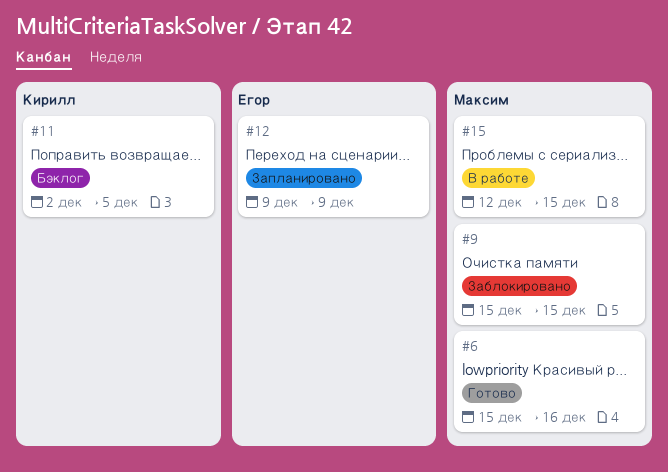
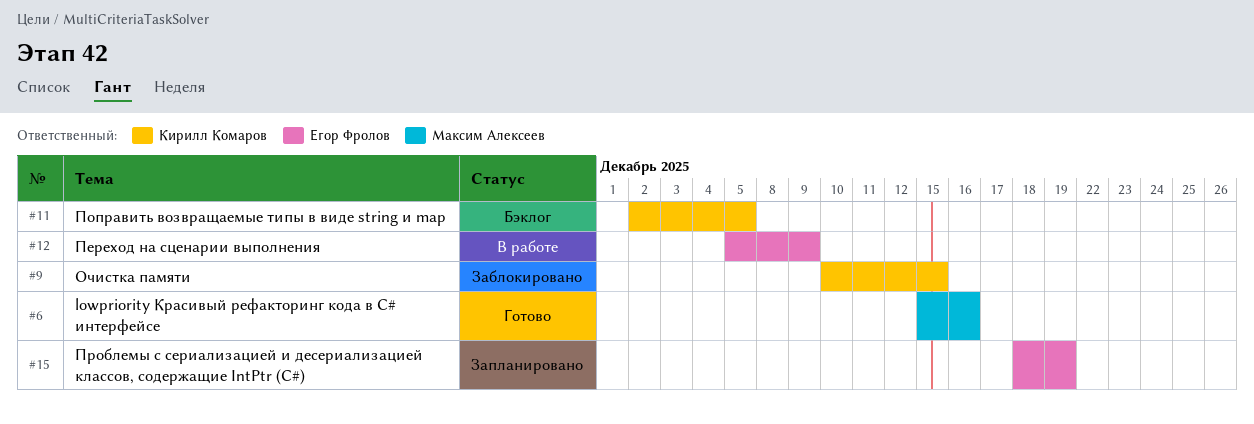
#9, owner: Максим Алексеев -> Кирилл Комаров
#9, start: Dec 15 -> Dec 10
#12, status: Запланировано -> В работе
#12, start: Dec 9 -> Dec 5
#15, status: В работе -> Запланировано
#15, owner: Максим Алексеев -> Егор Фролов
#15, start: Dec 12 -> Dec 18
#15, due: Dec 15 -> Dec 19

